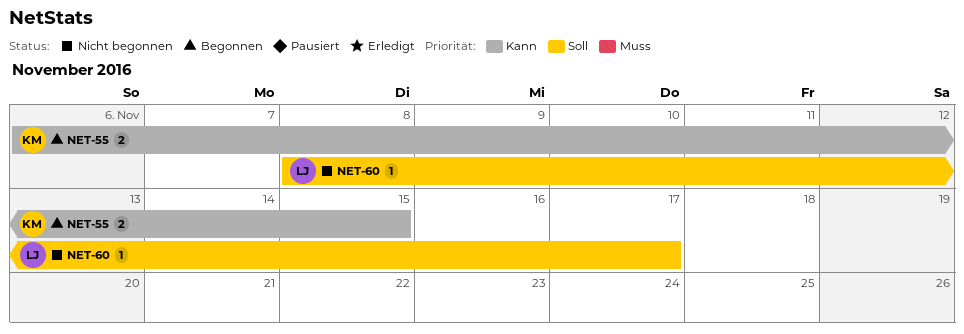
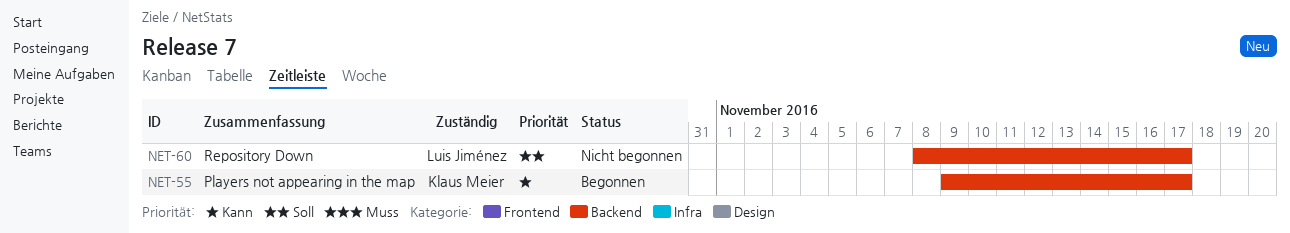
NET-55, start: Nov 6 -> Nov 9
NET-55, due: Nov 15 -> Nov 17

